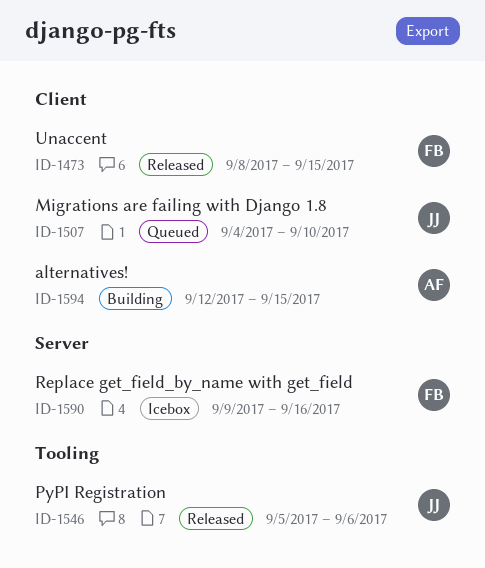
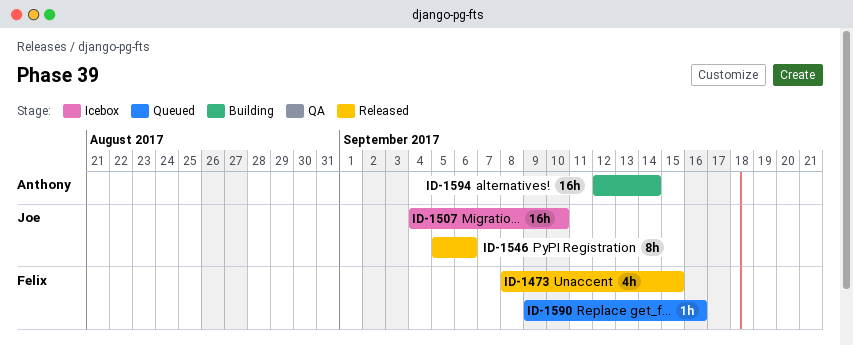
ID-1507, status: Queued -> Icebox
ID-1590, status: Icebox -> Queued
ID-1594, due: Sep 15 -> Sep 14

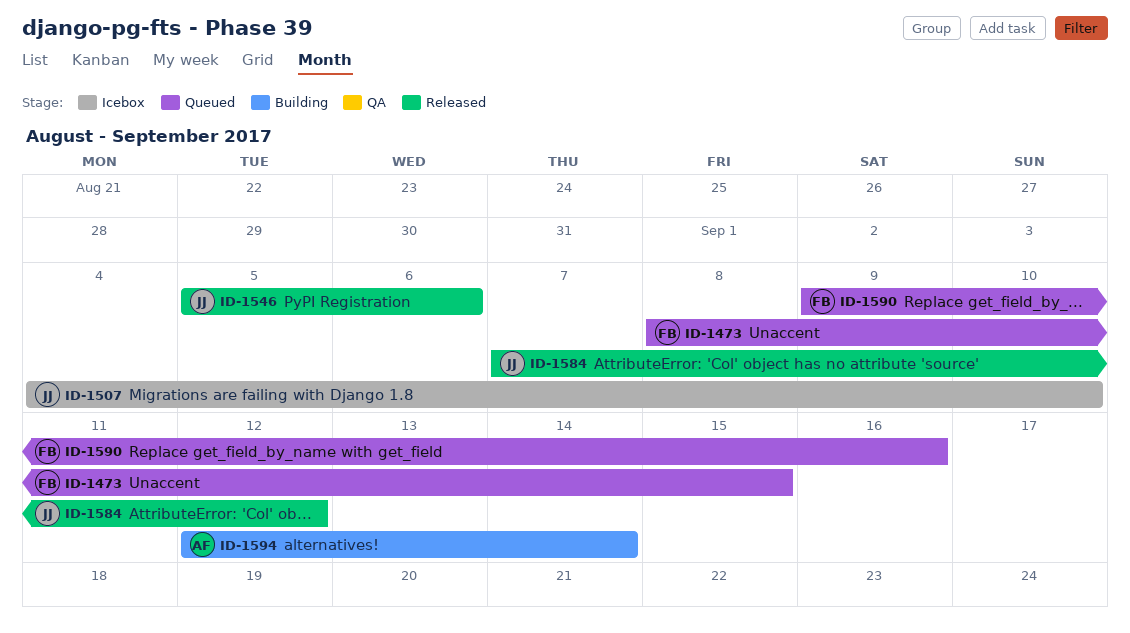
ID-1473, status: Released -> Queued
ID-1584: none -> present

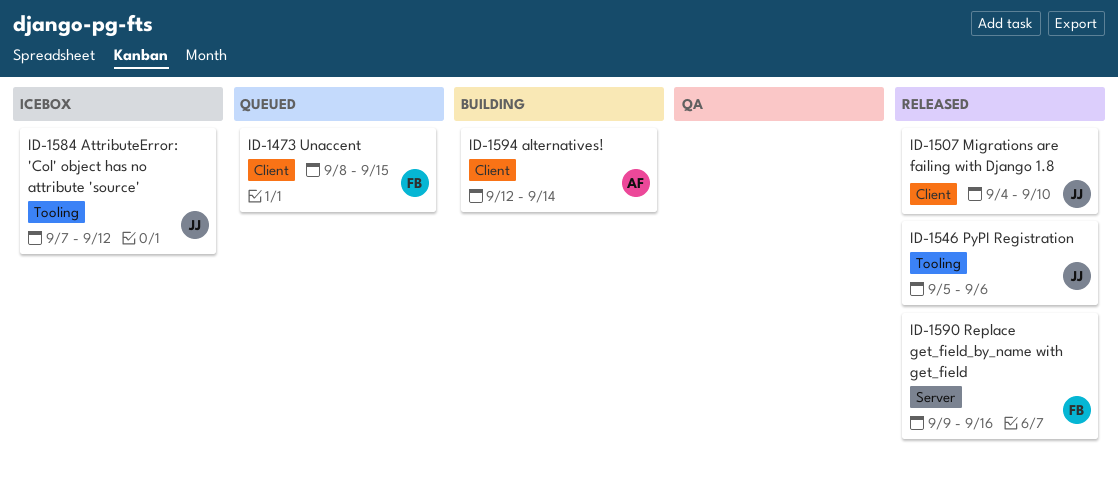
ID-1507, status: Icebox -> Released
ID-1584, status: Released -> Icebox
ID-1590, status: Queued -> Released

